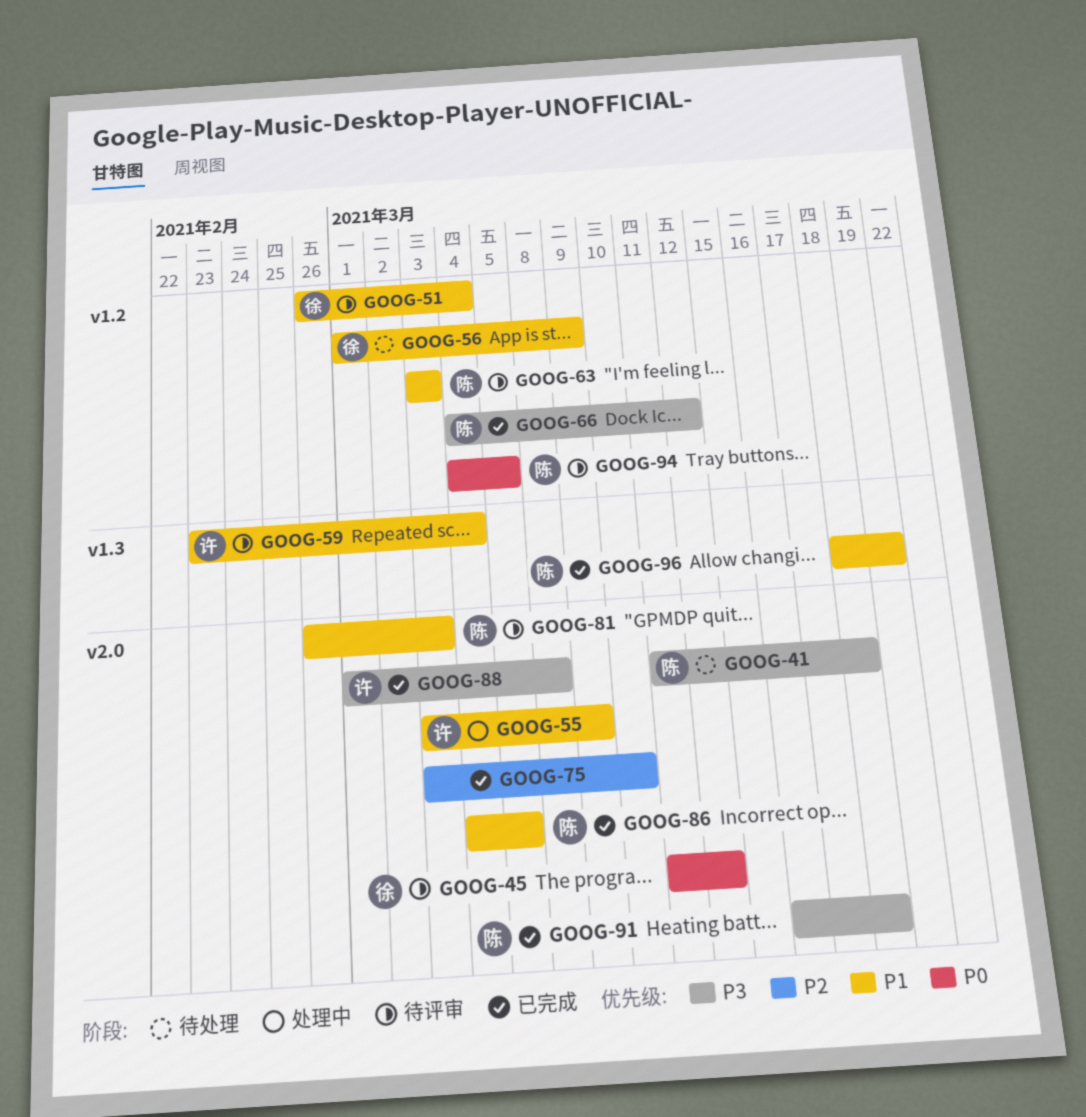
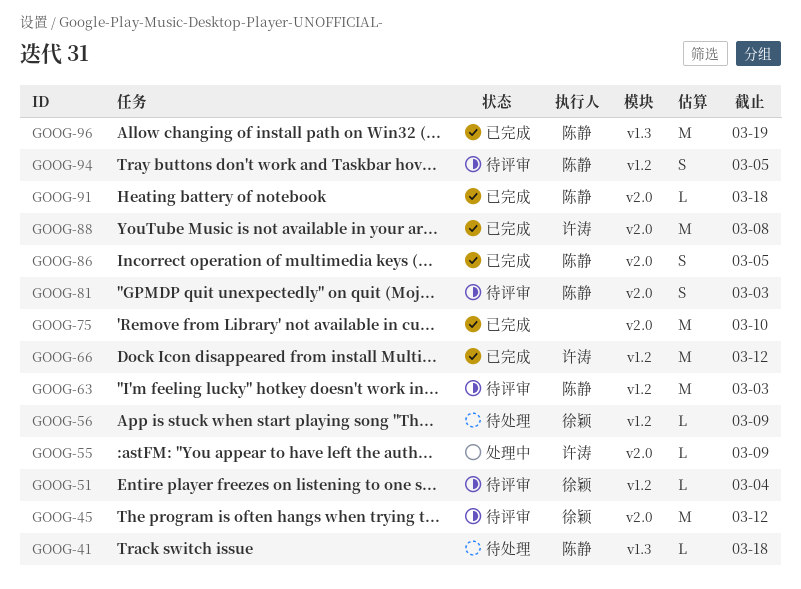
GOOG-41, label: v2.0 -> v1.3
GOOG-59: present -> none
GOOG-66, owner: 陈静 -> 许涛

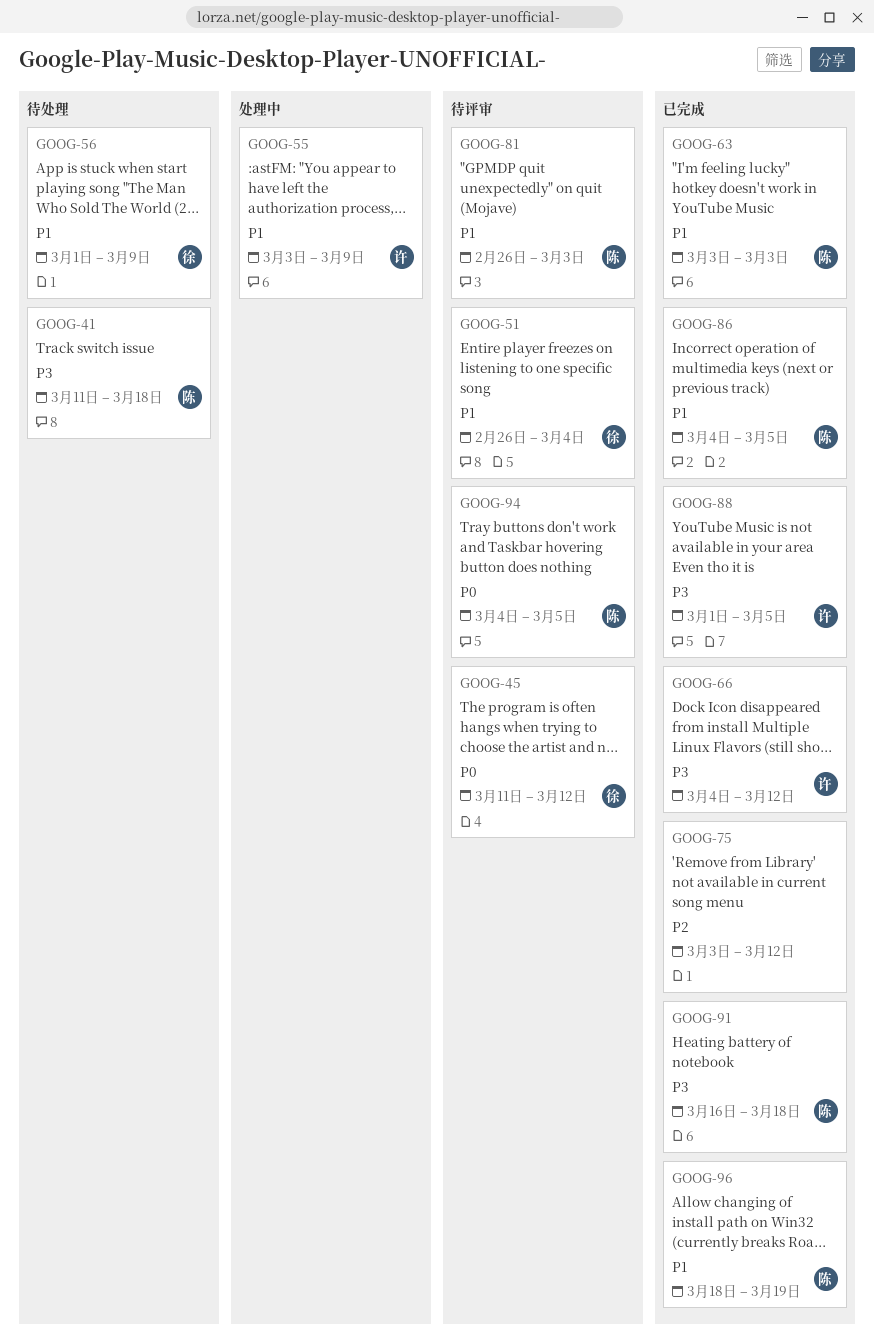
GOOG-63, status: 待评审 -> 已完成
GOOG-75, due: Mar 10 -> Mar 12
GOOG-88, due: Mar 8 -> Mar 5

